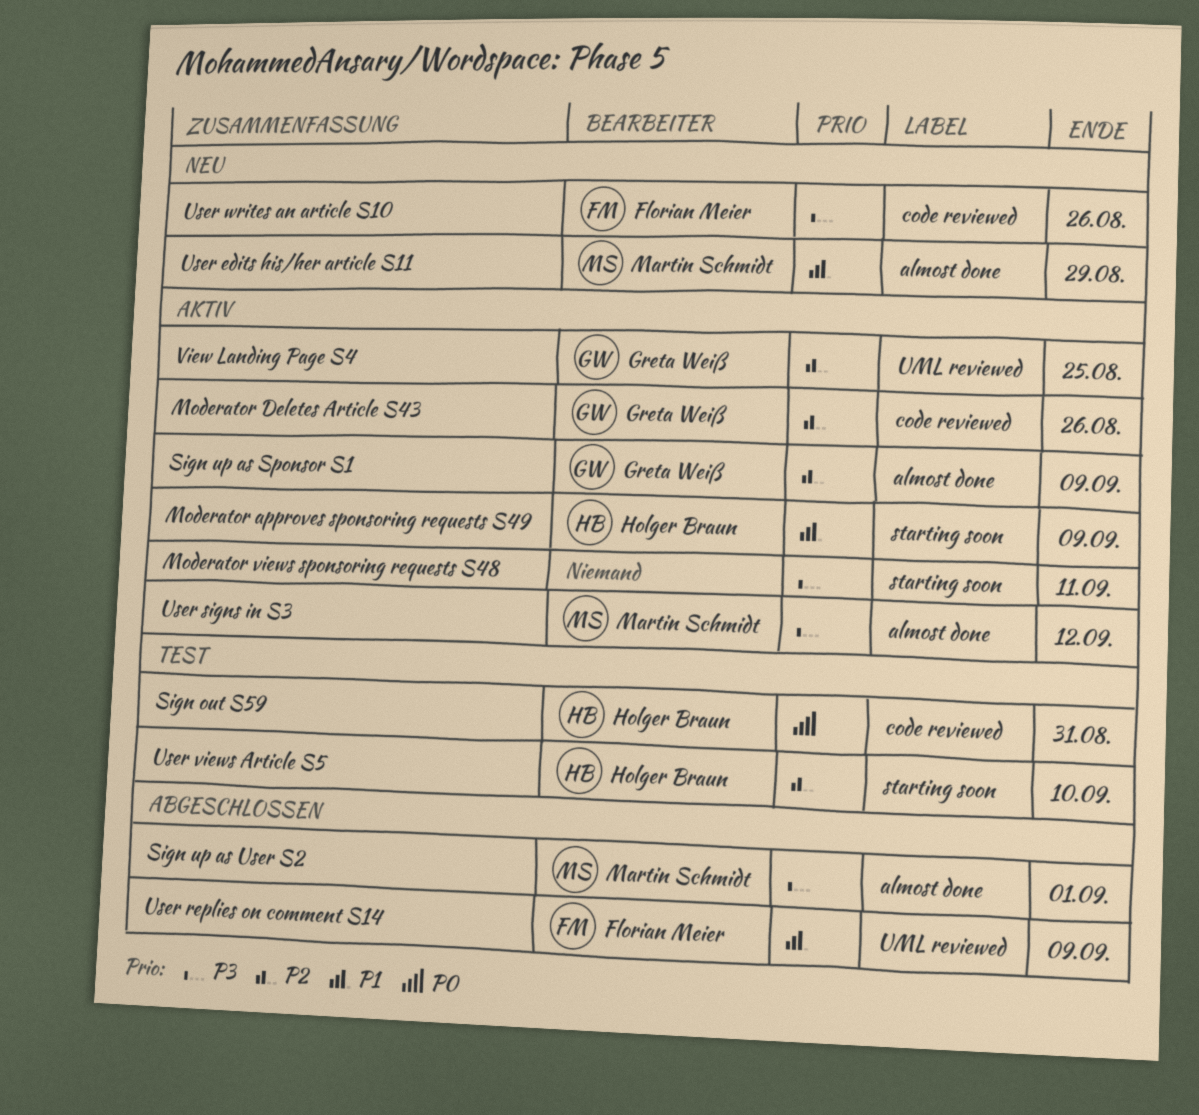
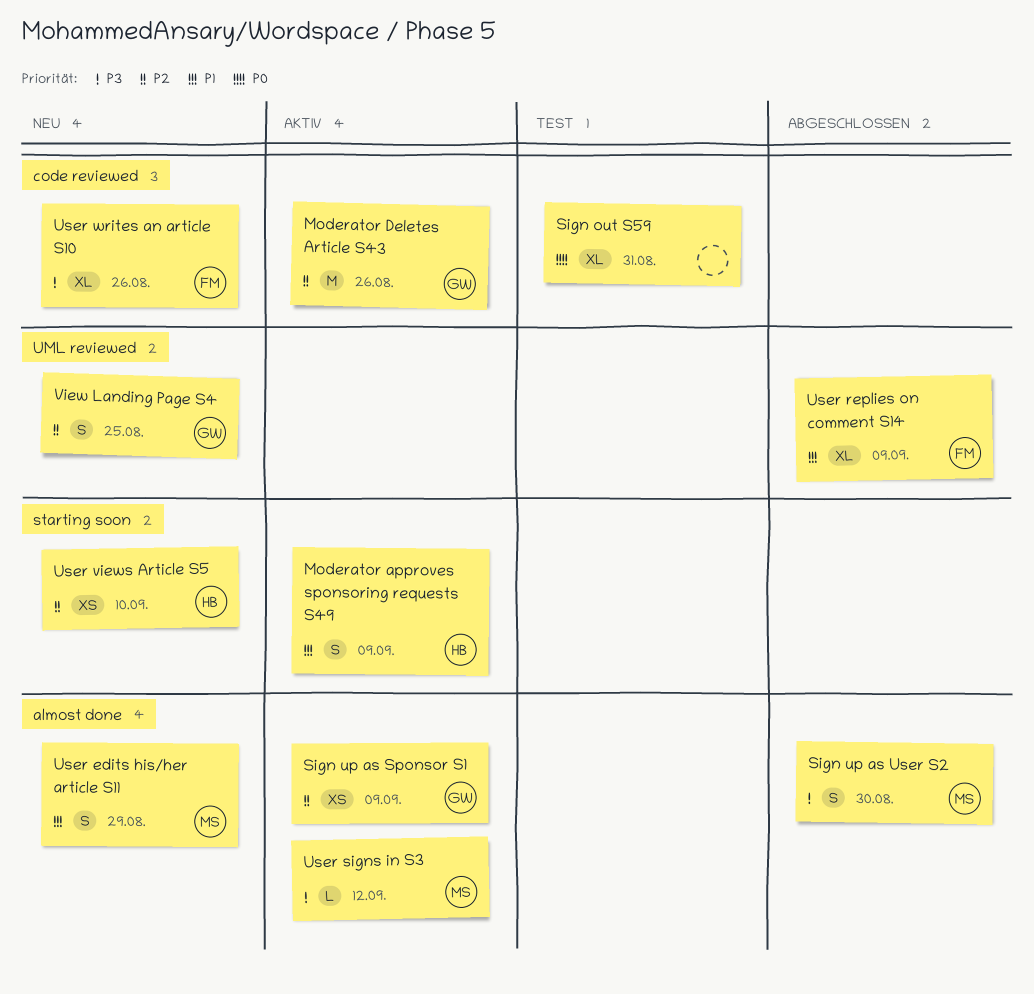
Moderator views sponsoring requests S48: present -> none
Sign out S59, owner: Holger Braun -> none
Sign up as User S2, due: Sep 1 -> Aug 30
User views Article S5, status: Test -> Neu
View Landing Page S4, status: Aktiv -> Neu

